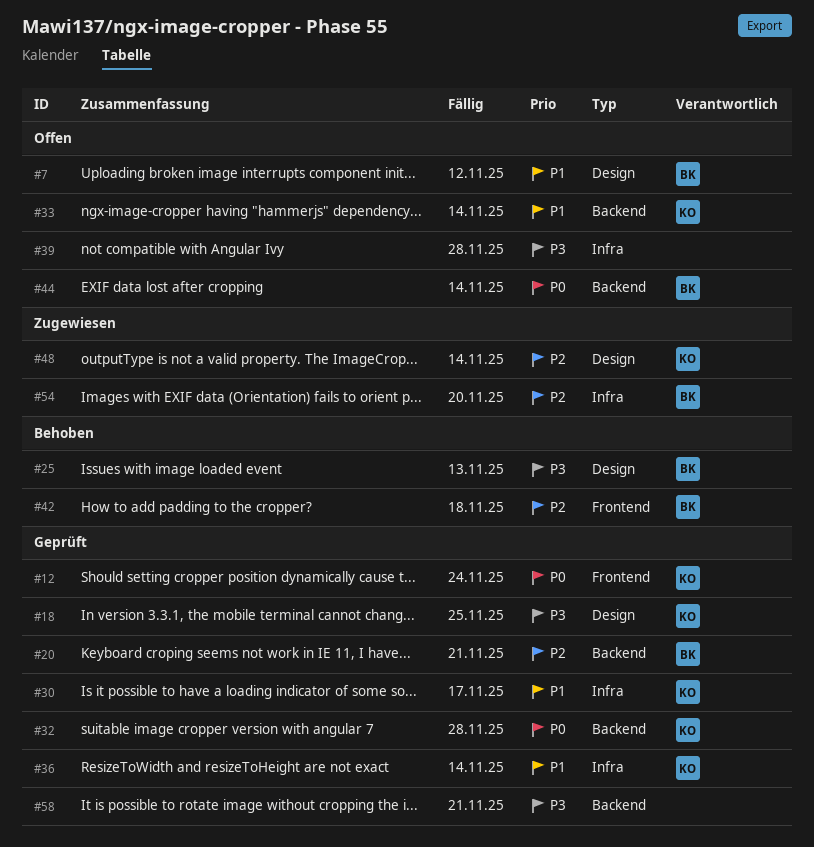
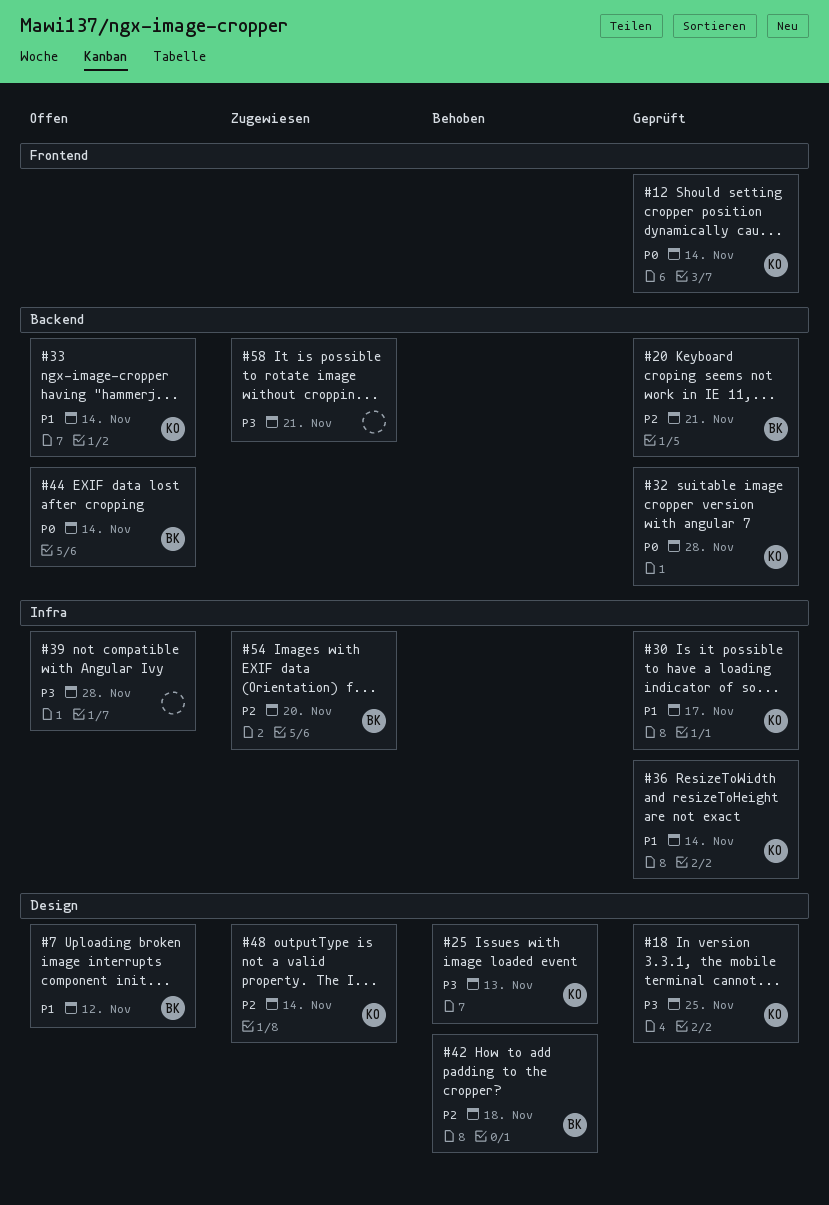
#12, due: Nov 24 -> Nov 14
#25, owner: BK -> KO
#42, label: Frontend -> Design
#58, status: Geprüft -> Zugewiesen

